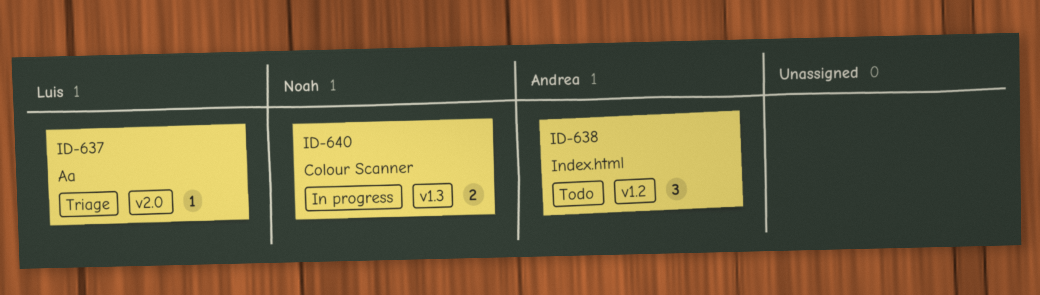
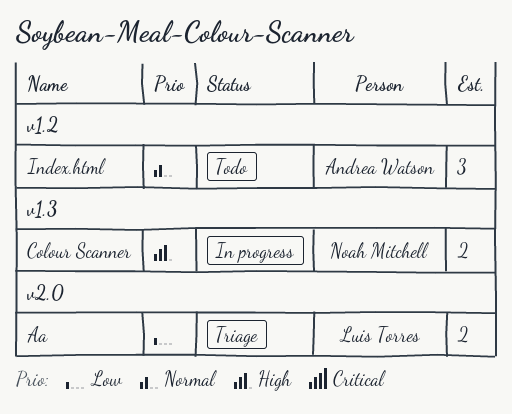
Aa, estimate: 1 -> 2

